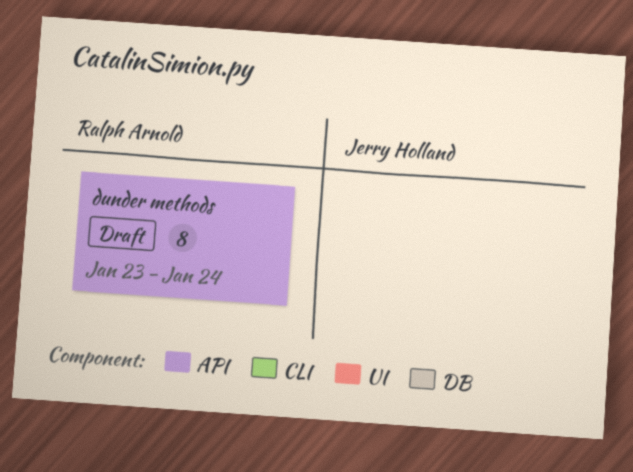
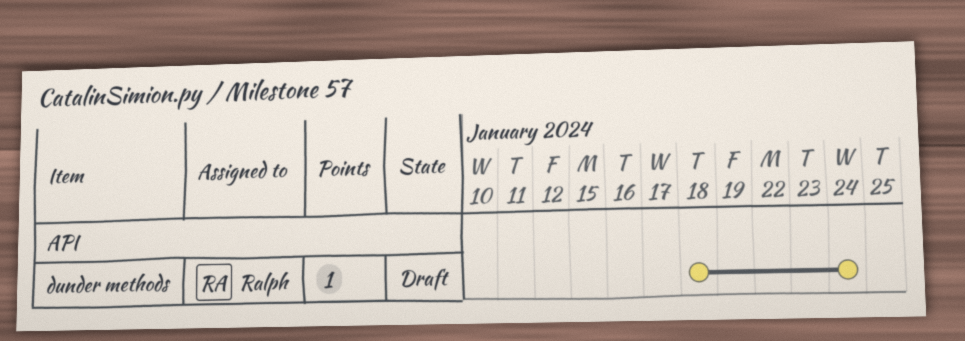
dunder methods, estimate: 8 -> 1
dunder methods, start: Jan 23 -> Jan 18

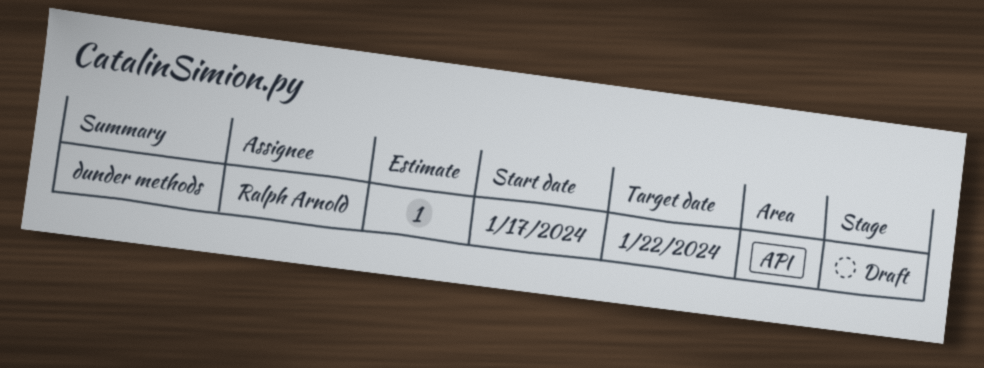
dunder methods, start: Jan 18 -> Jan 17
dunder methods, due: Jan 24 -> Jan 22

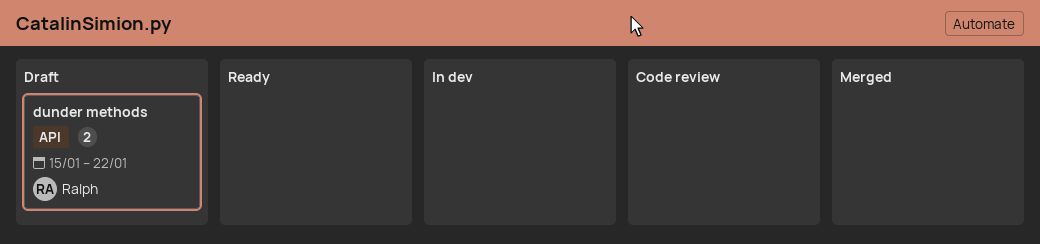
dunder methods, estimate: 1 -> 2
dunder methods, start: Jan 17 -> Jan 15

